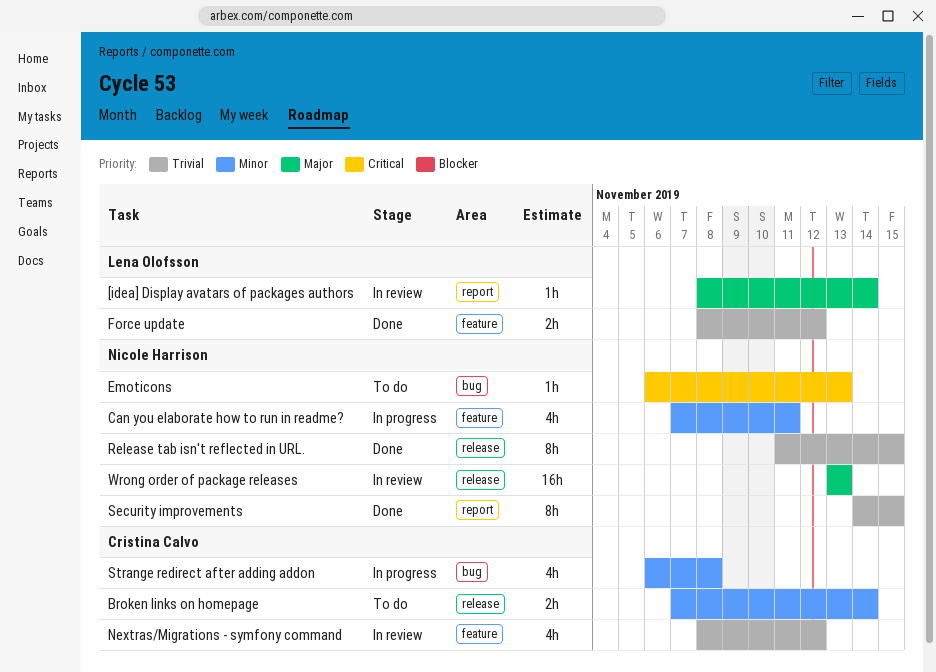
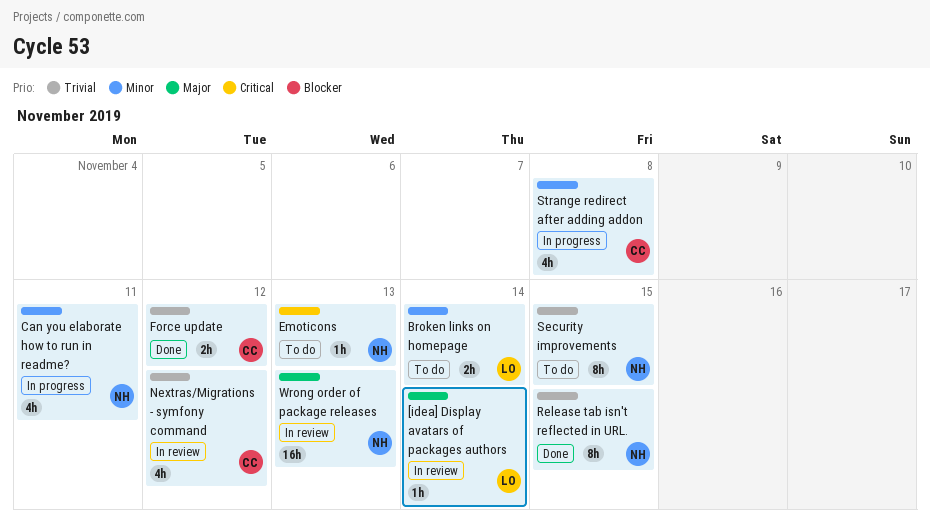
Broken links on homepage, owner: Cristina Calvo -> Lena Olofsson
Force update, owner: Lena Olofsson -> Cristina Calvo
Security improvements, status: Done -> To do

